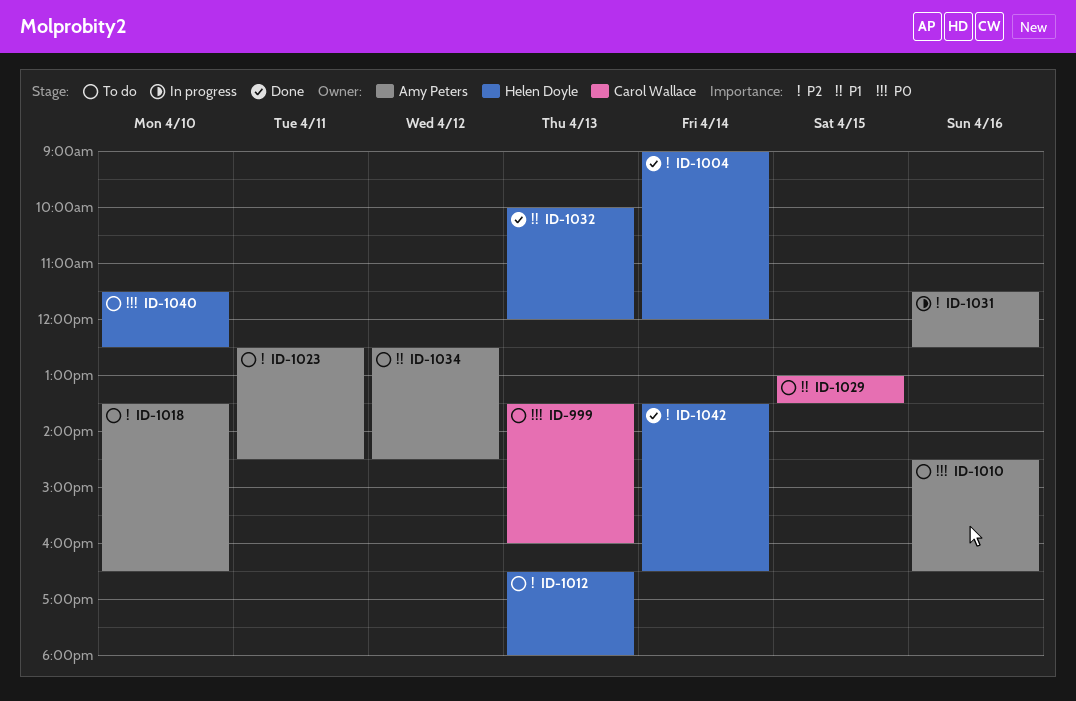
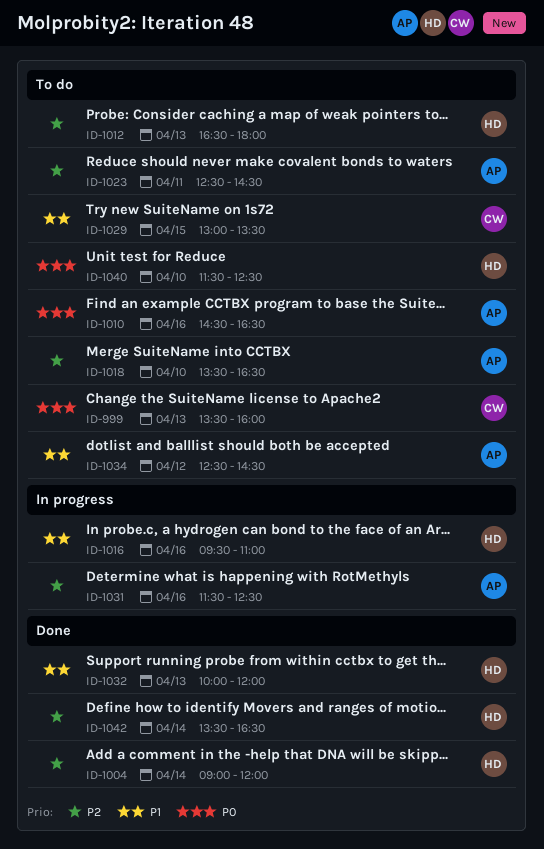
ID-1016: none -> present

